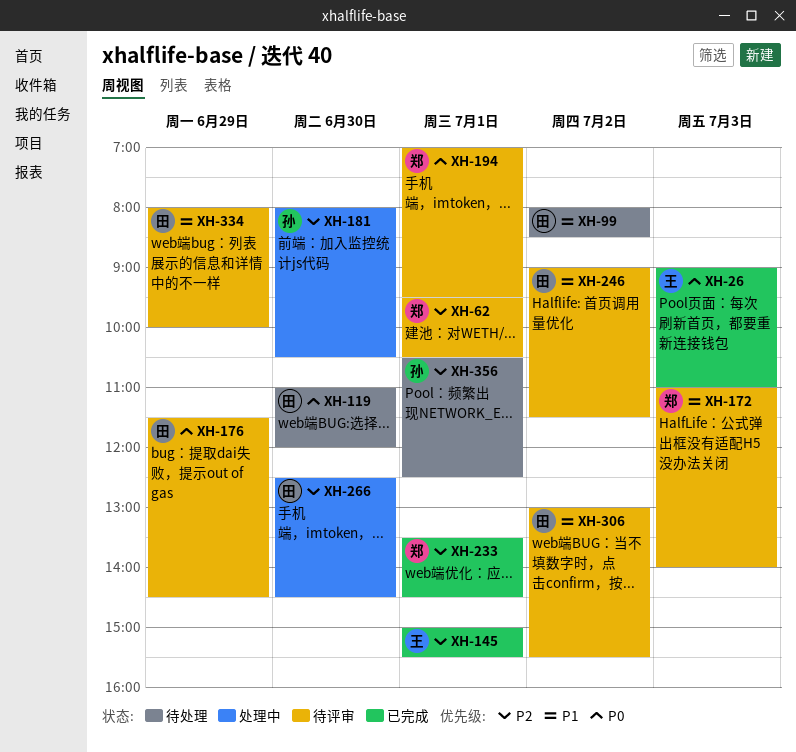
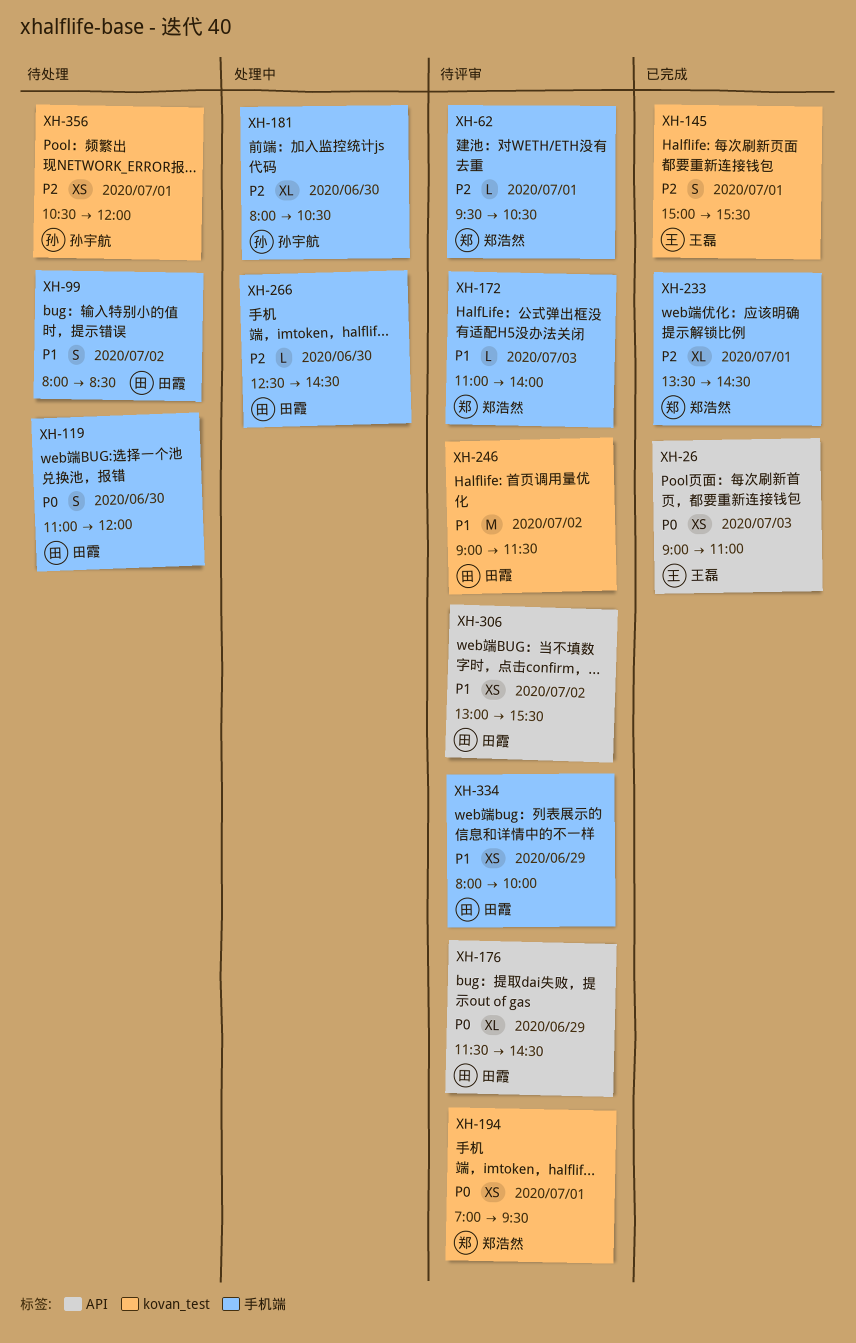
XH-356, ends: 12:30 -> 12:00

